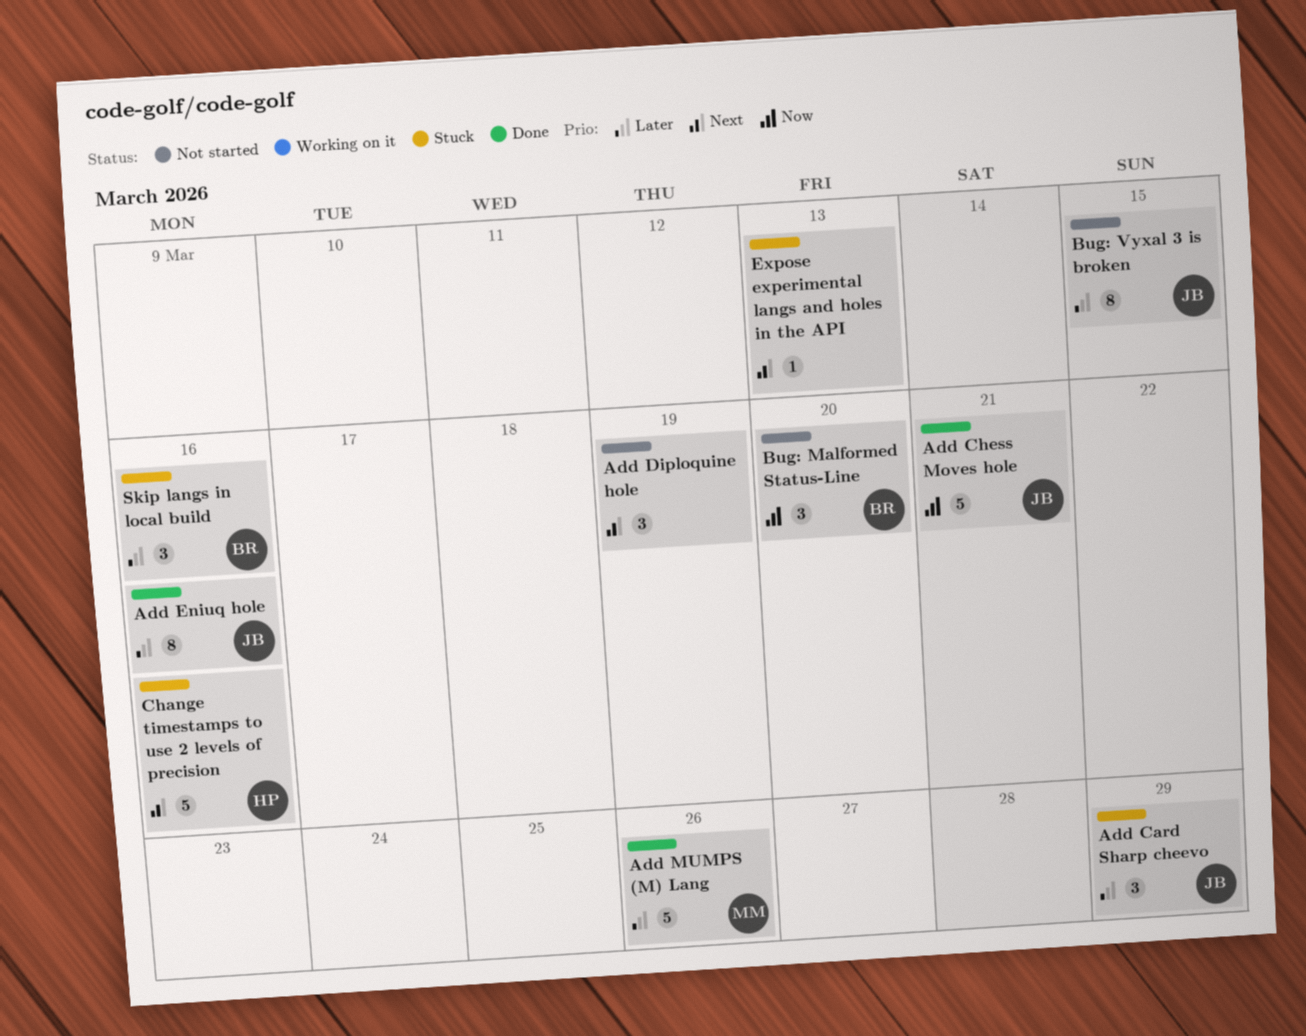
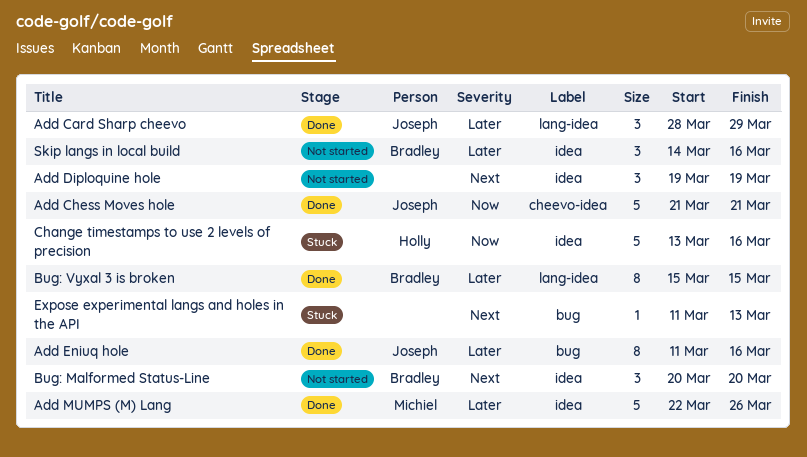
Add Card Sharp cheevo, status: Stuck -> Done
Bug: Malformed Status-Line, priority: Now -> Next
Bug: Vyxal 3 is broken, status: Not started -> Done
Bug: Vyxal 3 is broken, owner: Joseph -> Bradley
Change timestamps to use 2 levels of precision, priority: Next -> Now
Skip langs in local build, status: Stuck -> Not started

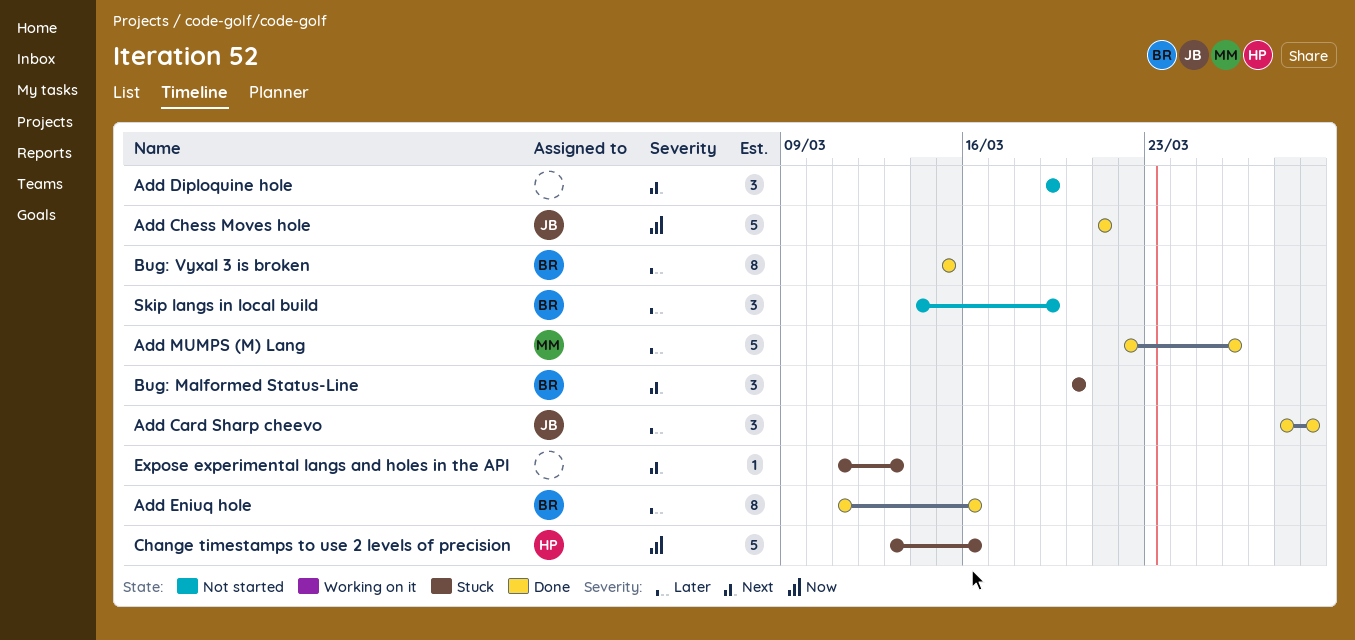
Add Eniuq hole, owner: Joseph -> Bradley
Bug: Malformed Status-Line, status: Not started -> Stuck
Skip langs in local build, due: Mar 16 -> Mar 19

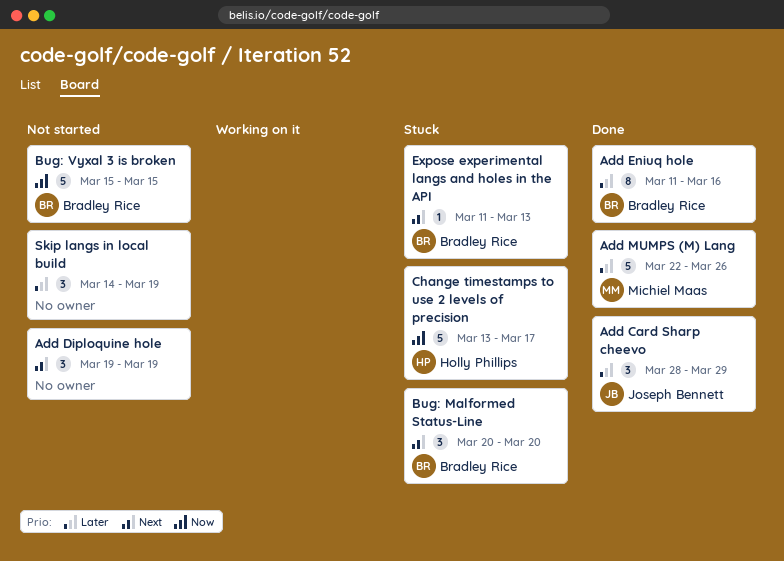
Add Chess Moves hole: present -> none
Bug: Vyxal 3 is broken, status: Done -> Not started
Bug: Vyxal 3 is broken, priority: Later -> Now
Bug: Vyxal 3 is broken, estimate: 8 -> 5
Change timestamps to use 2 levels of precision, due: Mar 16 -> Mar 17
Expose experimental langs and holes in the API, owner: none -> Bradley Rice
Skip langs in local build, owner: Bradley Rice -> none

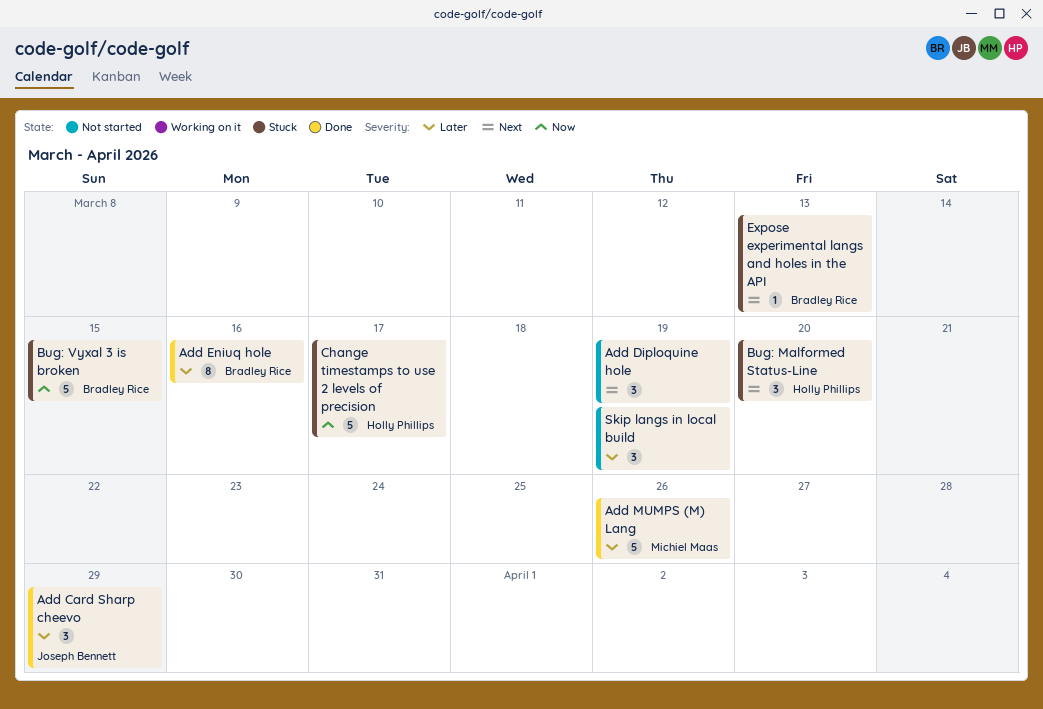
Bug: Malformed Status-Line, owner: Bradley Rice -> Holly Phillips
Bug: Vyxal 3 is broken, status: Not started -> Stuck

